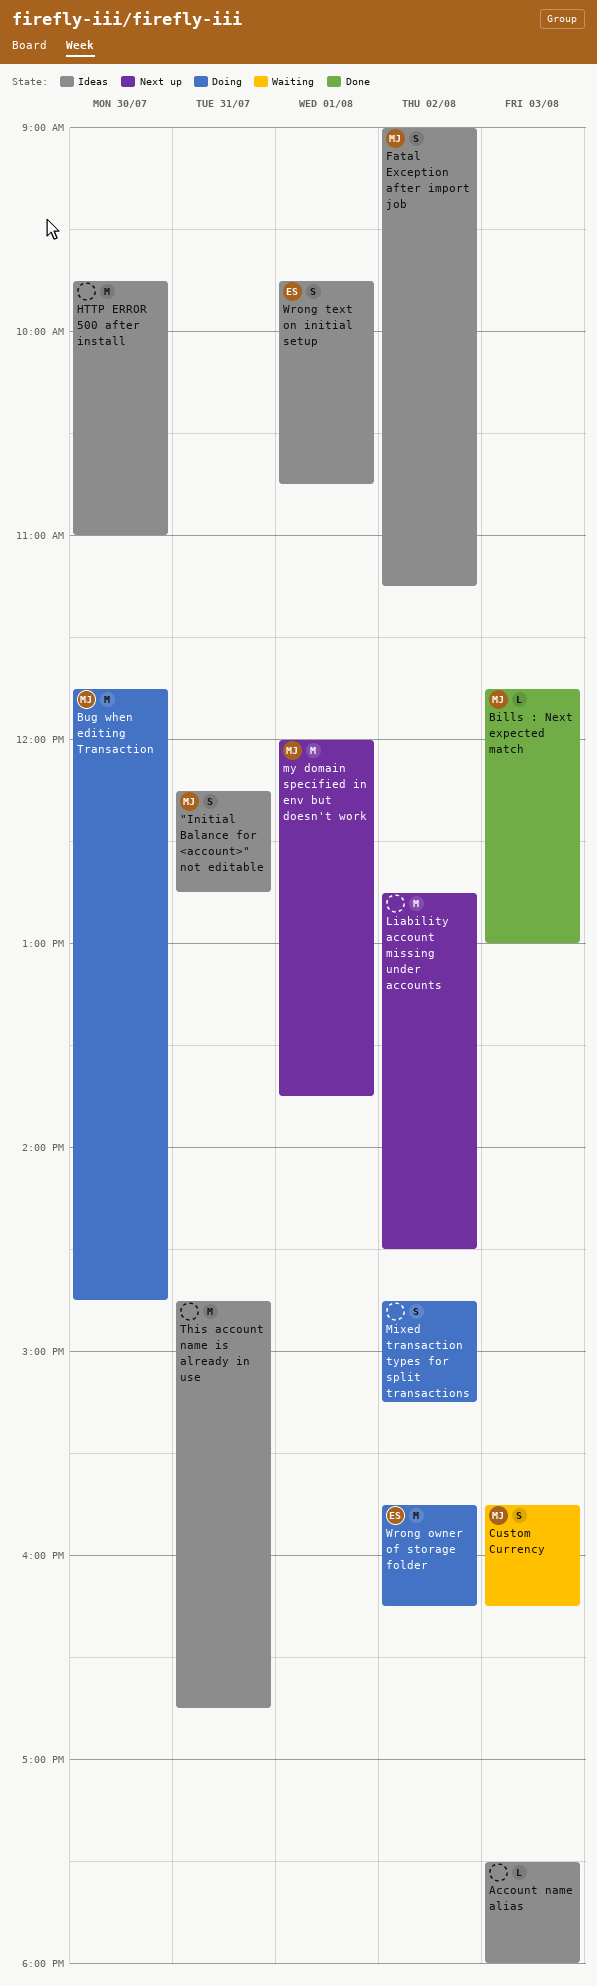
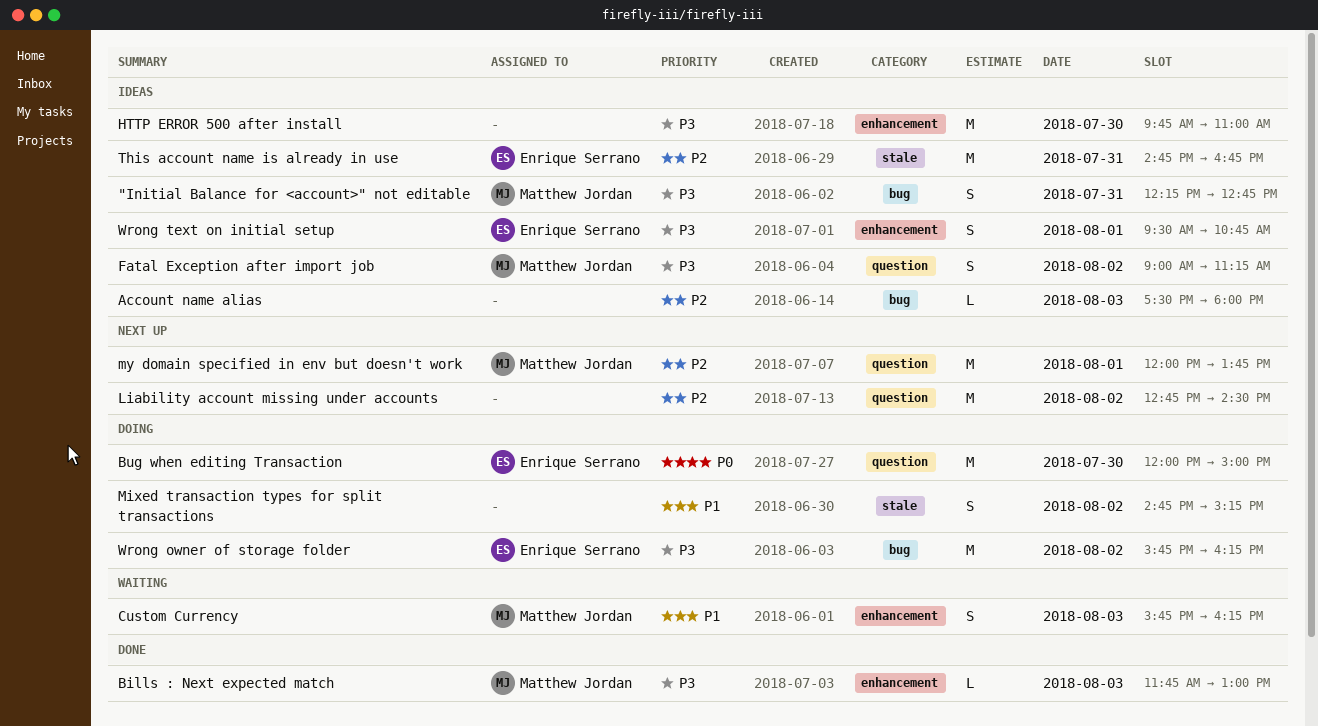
Bug when editing Transaction, owner: Matthew Jordan -> Enrique Serrano
Bug when editing Transaction, begins: 11:45 -> 12:00
Bug when editing Transaction, ends: 14:45 -> 15:00
This account name is already in use, owner: none -> Enrique Serrano
Wrong text on initial setup, begins: 09:45 -> 09:30

